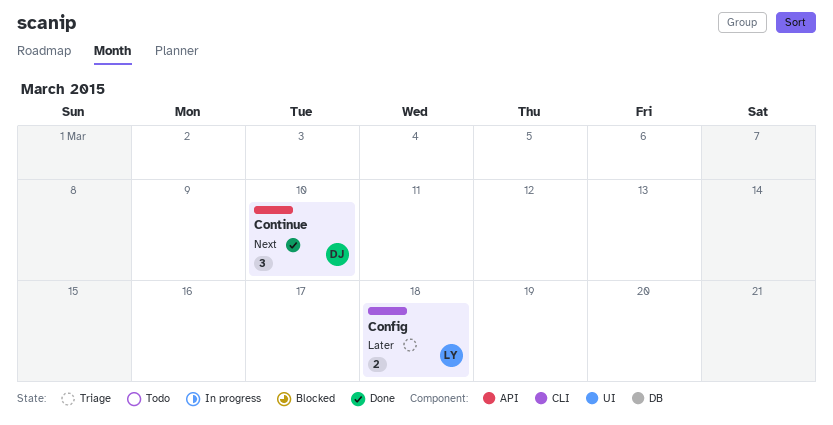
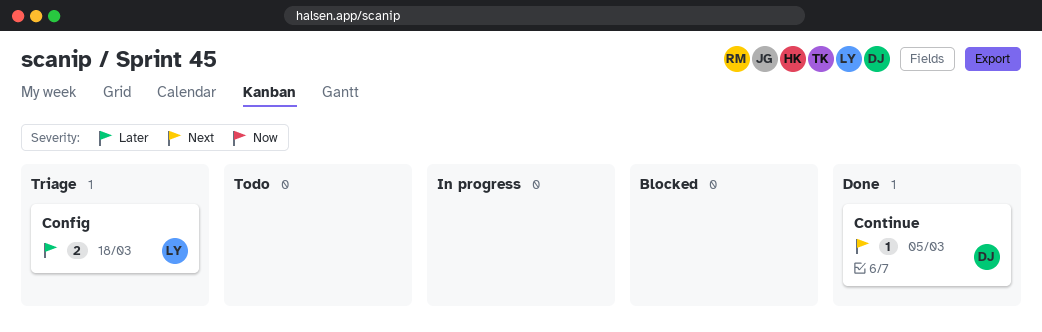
Continue, estimate: 3 -> 1
Continue, due: Mar 10 -> Mar 5

